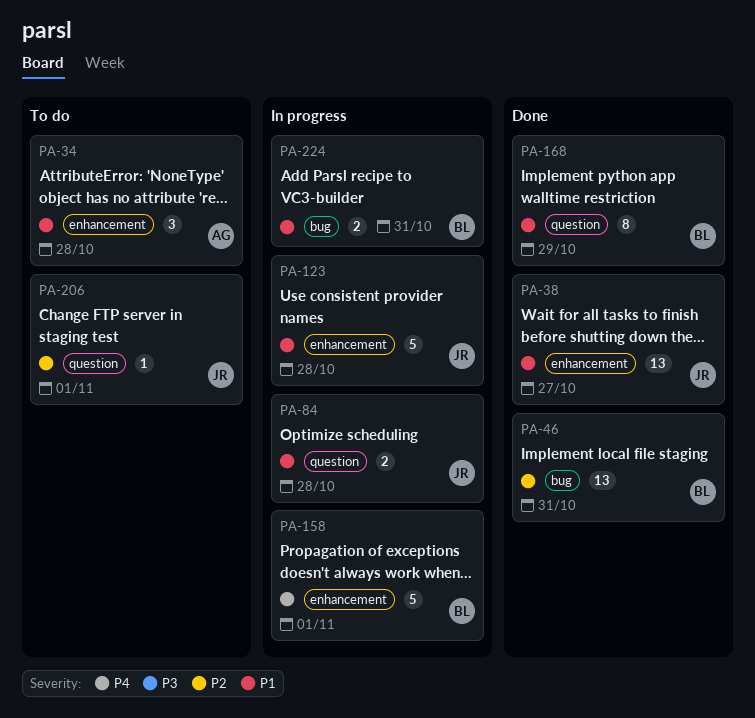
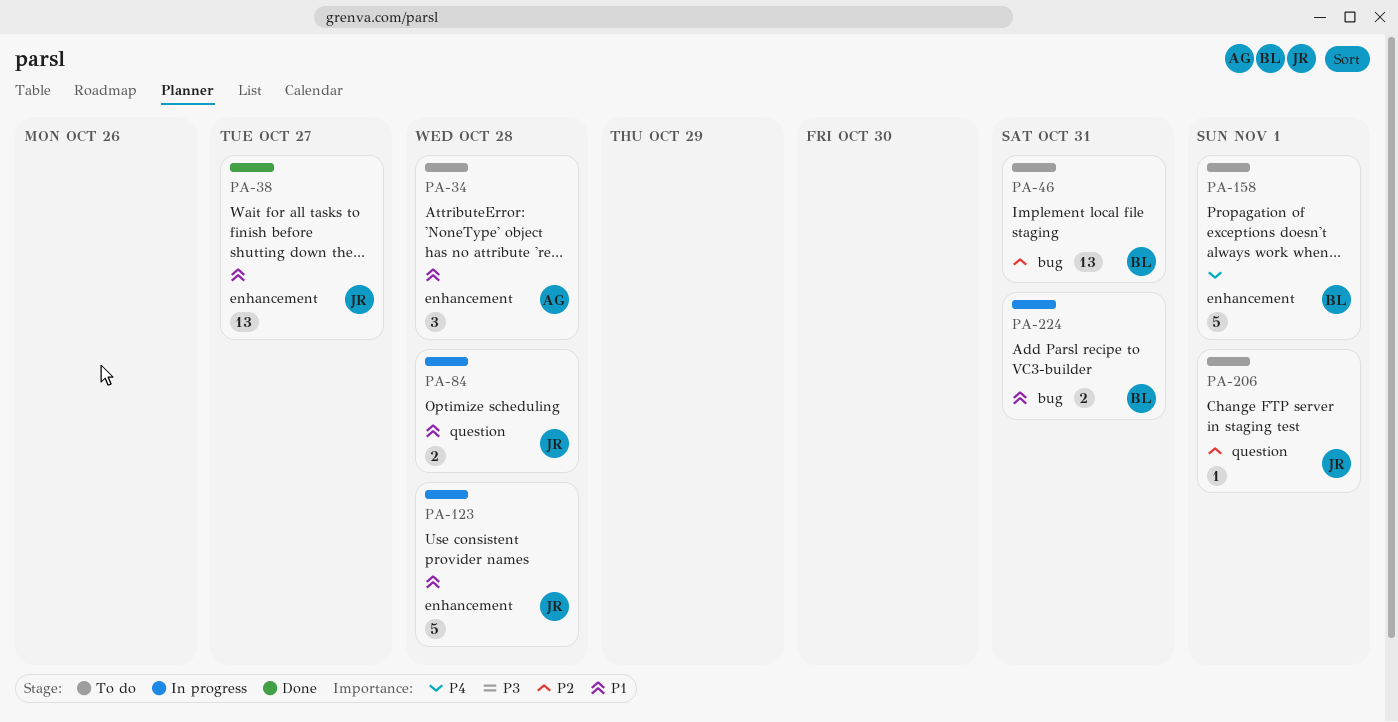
PA-46, status: Done -> To do
PA-158, status: In progress -> To do
PA-168: present -> none

